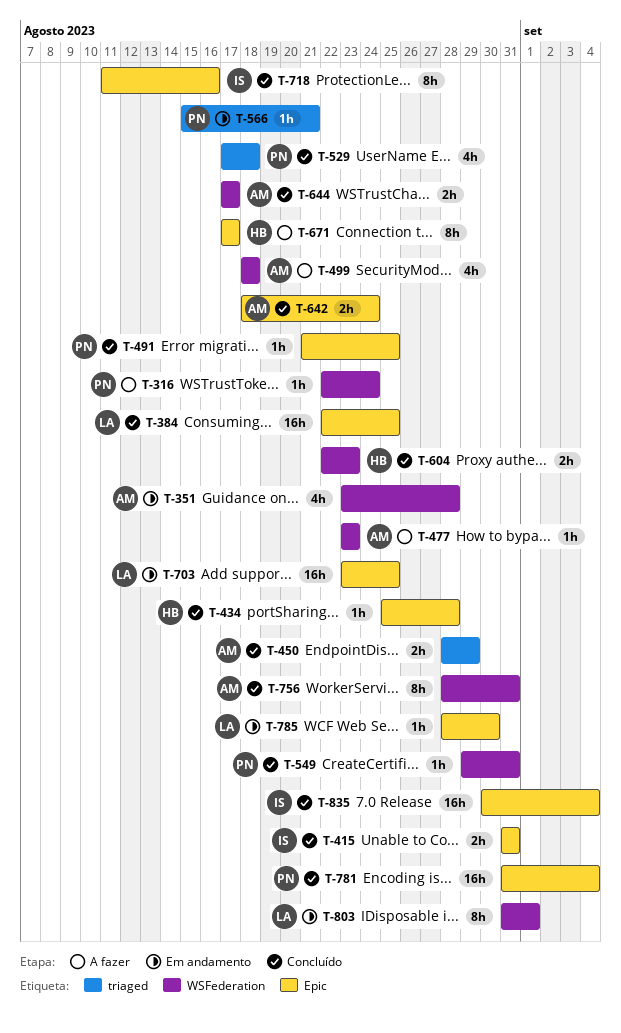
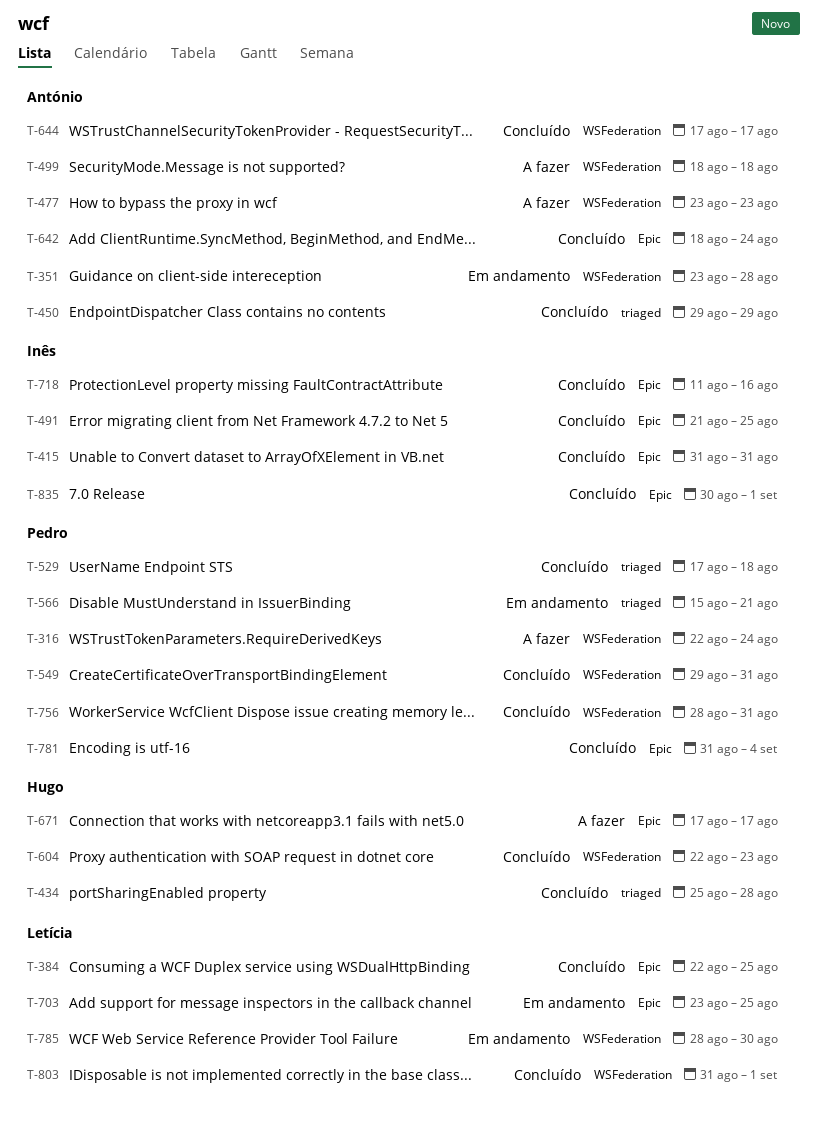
T-434, label: Epic -> triaged
T-450, start: Aug 28 -> Aug 29
T-491, owner: Pedro -> Inês
T-756, owner: António -> Pedro
T-785, label: Epic -> WSFederation
T-803, status: Em andamento -> Concluído
T-835, due: Sep 4 -> Sep 1

